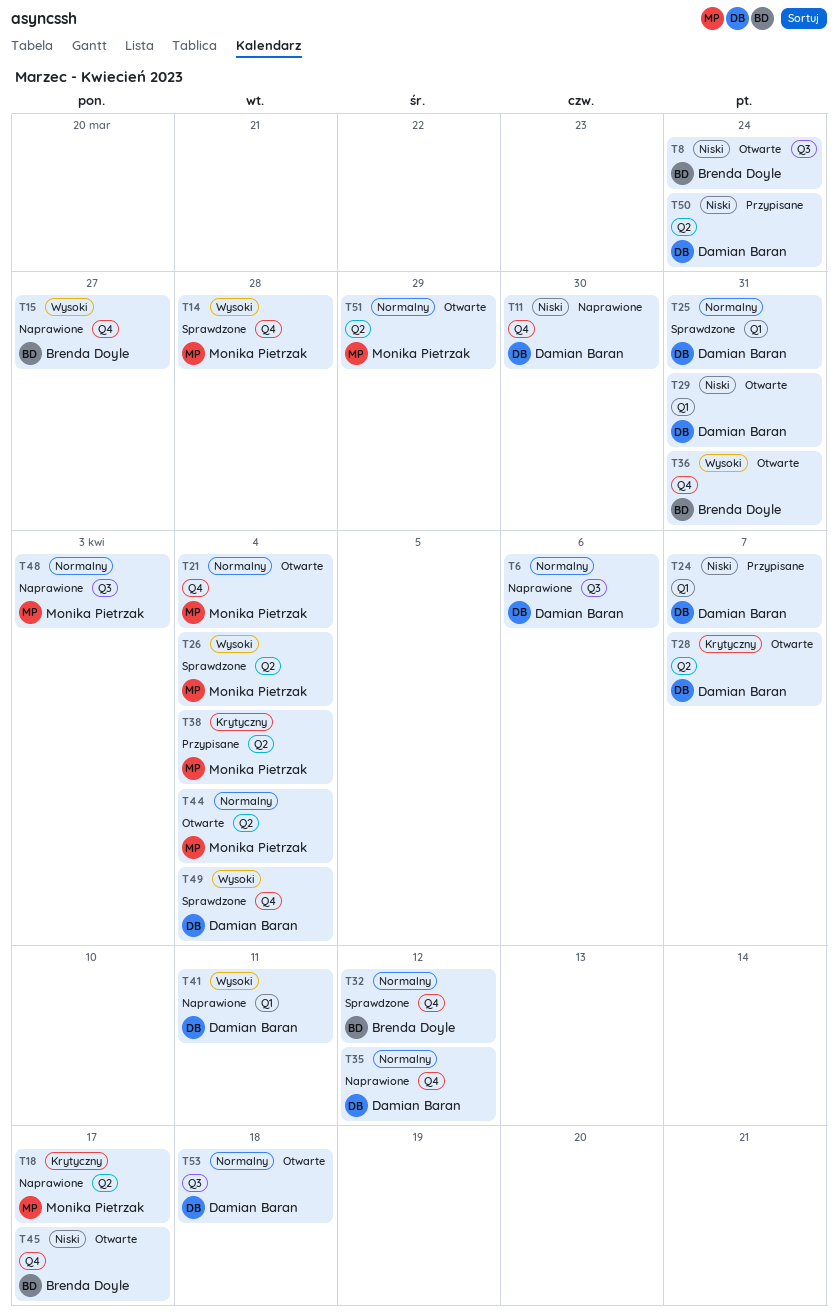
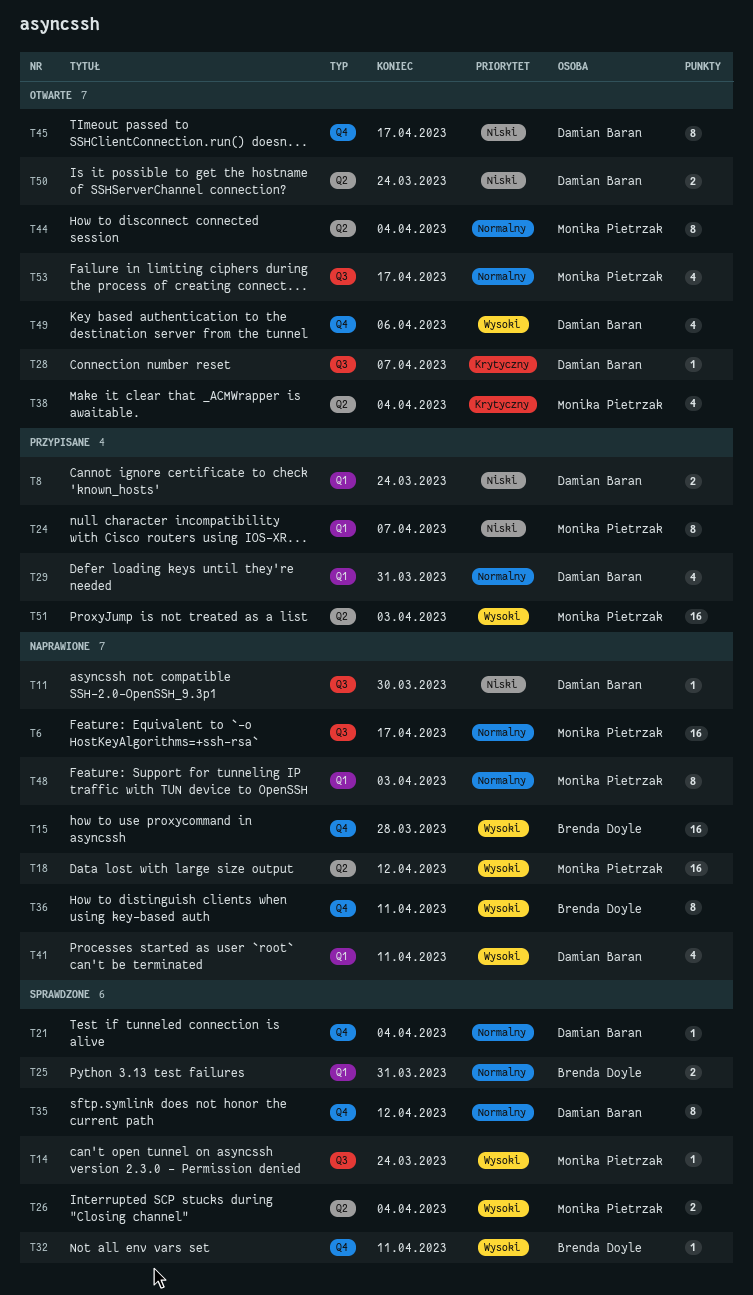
T6, owner: Damian Baran -> Monika Pietrzak
T6, due: Apr 6 -> Apr 17
T8, status: Otwarte -> Przypisane
T8, owner: Brenda Doyle -> Damian Baran
T8, label: Q3 -> Q1
T11, label: Q4 -> Q3
T14, label: Q4 -> Q3
T14, due: Mar 28 -> Mar 24
T15, due: Mar 27 -> Mar 28
T18, priority: Krytyczny -> Wysoki
T18, due: Apr 17 -> Apr 12
T21, status: Otwarte -> Sprawdzone
T21, owner: Monika Pietrzak -> Damian Baran
T24, owner: Damian Baran -> Monika Pietrzak
T25, owner: Damian Baran -> Brenda Doyle
T28, label: Q2 -> Q3
T29, status: Otwarte -> Przypisane
T29, priority: Niski -> Normalny
T32, priority: Normalny -> Wysoki
T32, due: Apr 12 -> Apr 11
T35, status: Naprawione -> Sprawdzone
T36, status: Otwarte -> Naprawione
T36, due: Mar 31 -> Apr 11
T38, status: Przypisane -> Otwarte
T45, owner: Brenda Doyle -> Damian Baran
T48, label: Q3 -> Q1
T49, status: Sprawdzone -> Otwarte
T49, due: Apr 4 -> Apr 6
T50, status: Przypisane -> Otwarte
T51, status: Otwarte -> Przypisane
T51, priority: Normalny -> Wysoki
T51, due: Mar 29 -> Apr 3
T53, owner: Damian Baran -> Monika Pietrzak
T53, due: Apr 18 -> Apr 17

